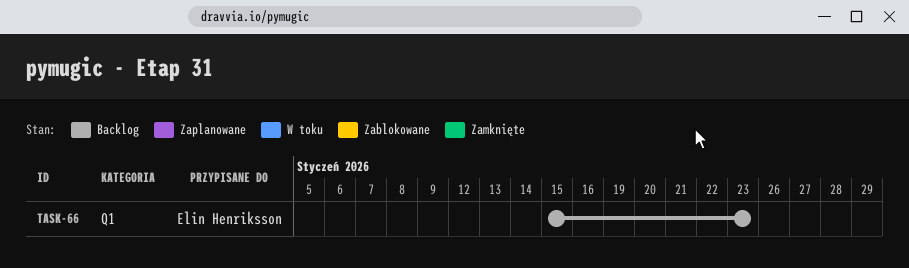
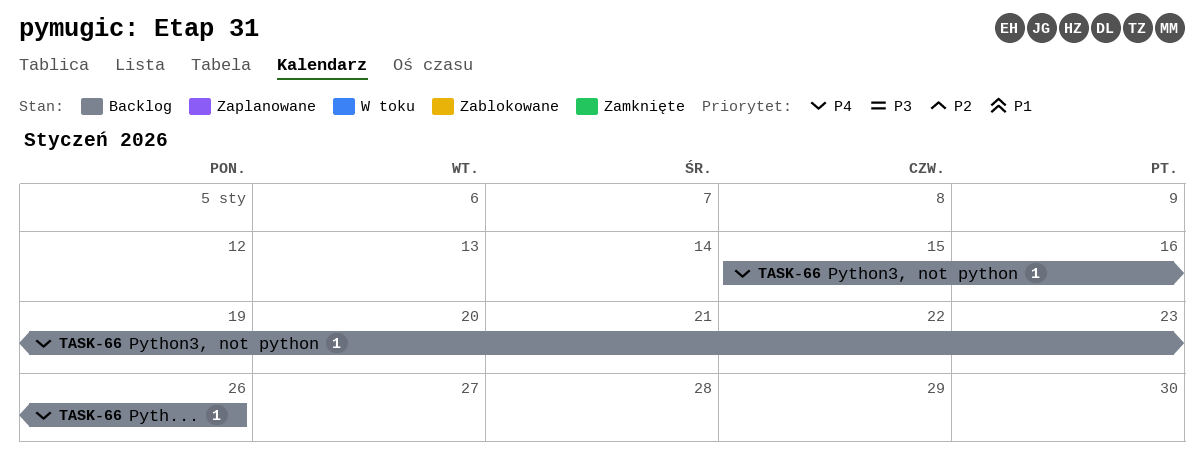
TASK-66, due: Jan 23 -> Jan 26

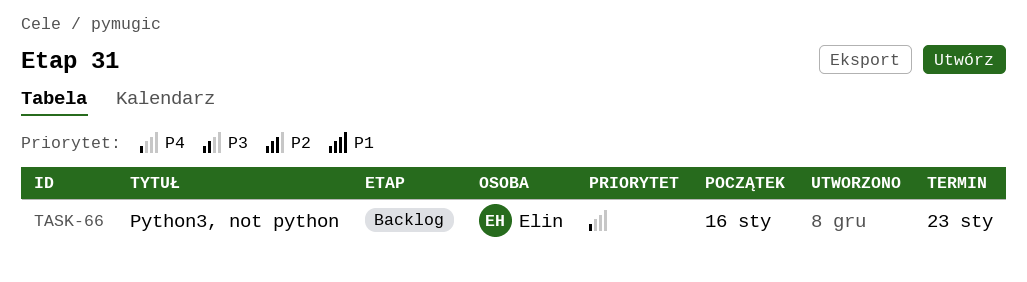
TASK-66, start: Jan 15 -> Jan 16
TASK-66, due: Jan 26 -> Jan 23

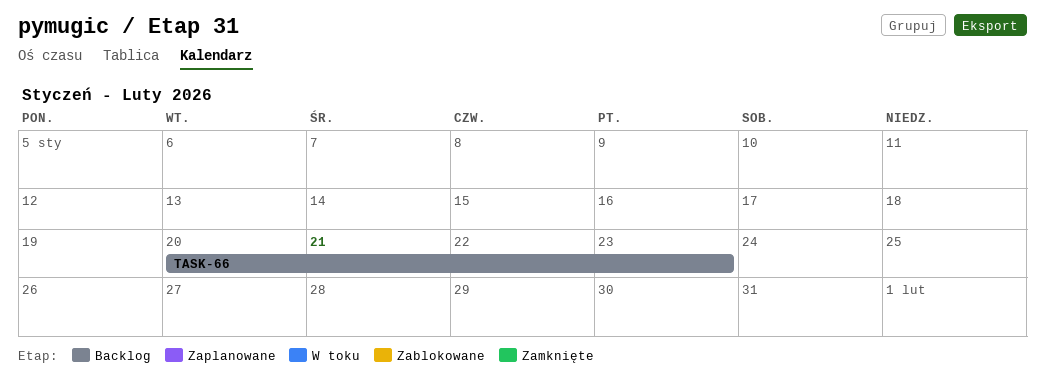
TASK-66, start: Jan 16 -> Jan 20

